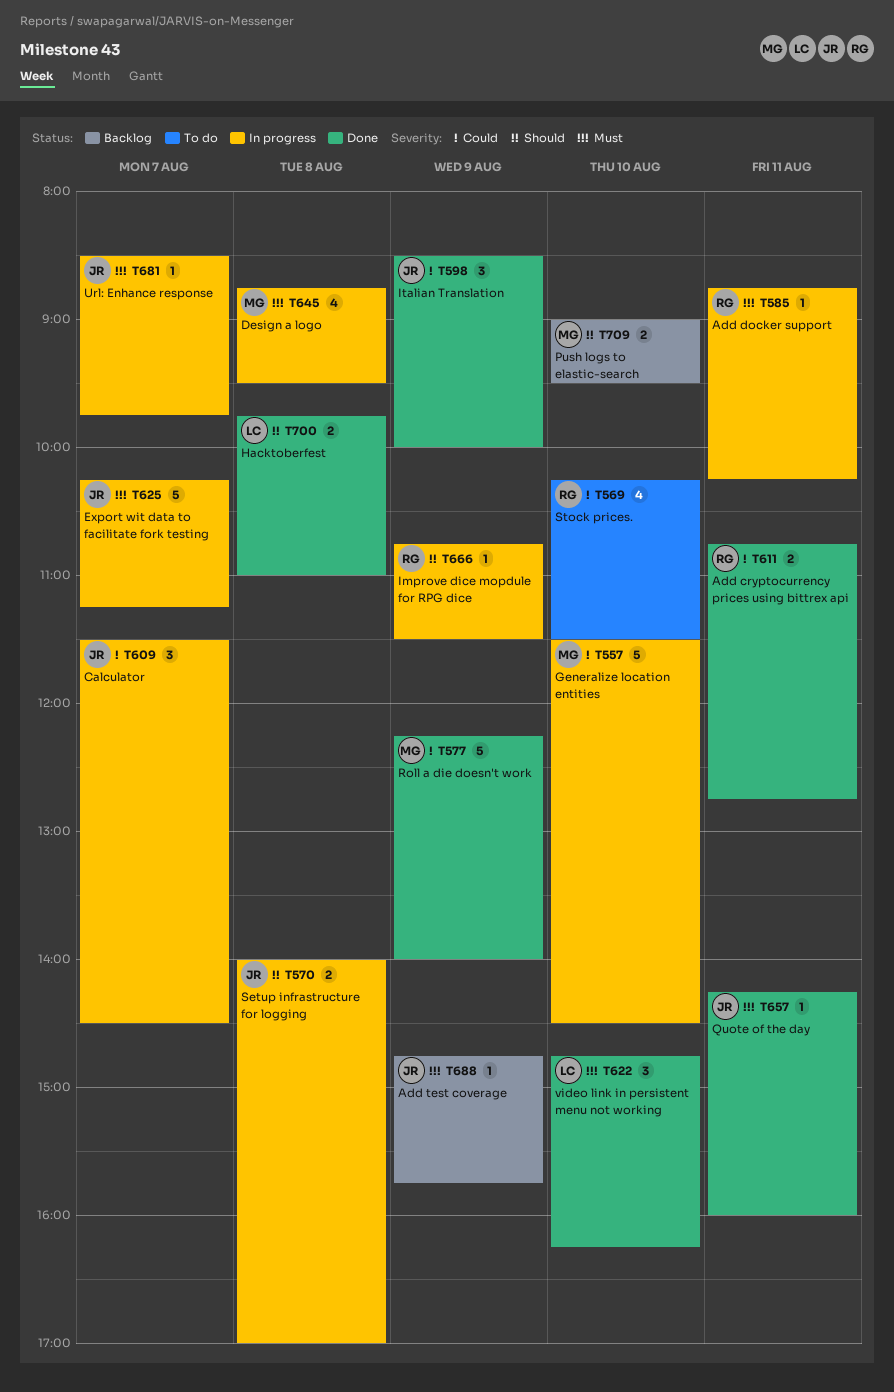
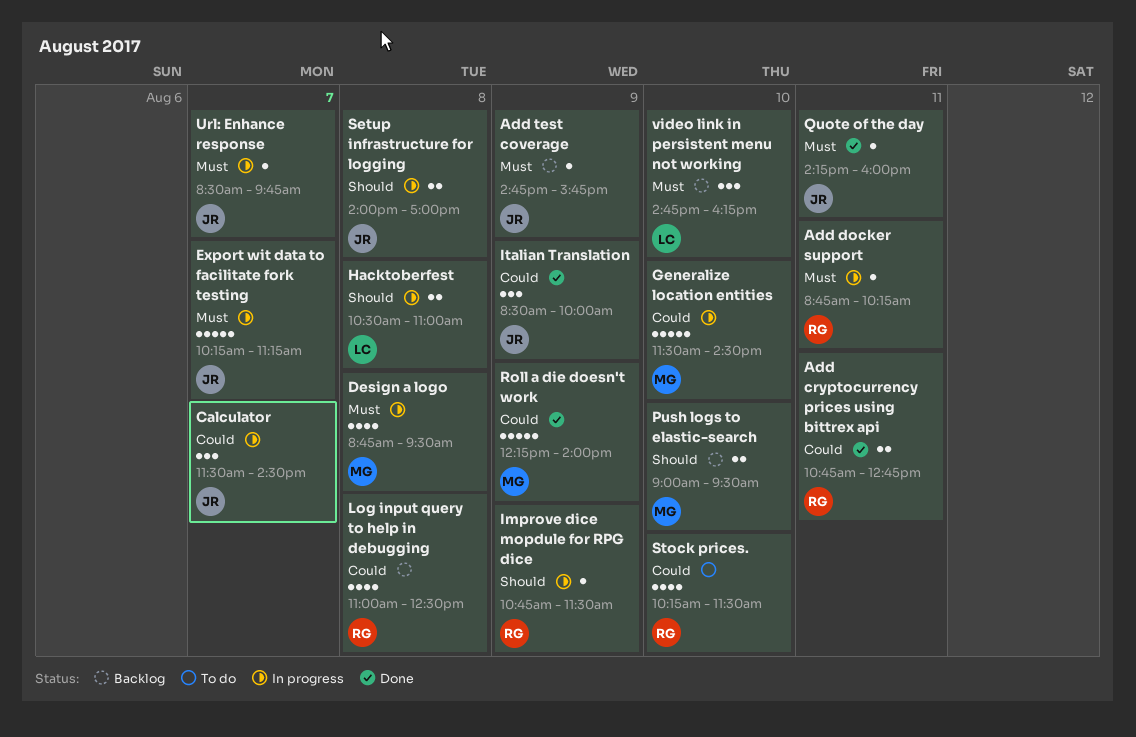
Hacktoberfest, status: Done -> In progress
Hacktoberfest, begins: 09:45 -> 10:30
Log input query to help in debugging: none -> present
video link in persistent menu not working, status: Done -> Backlog

